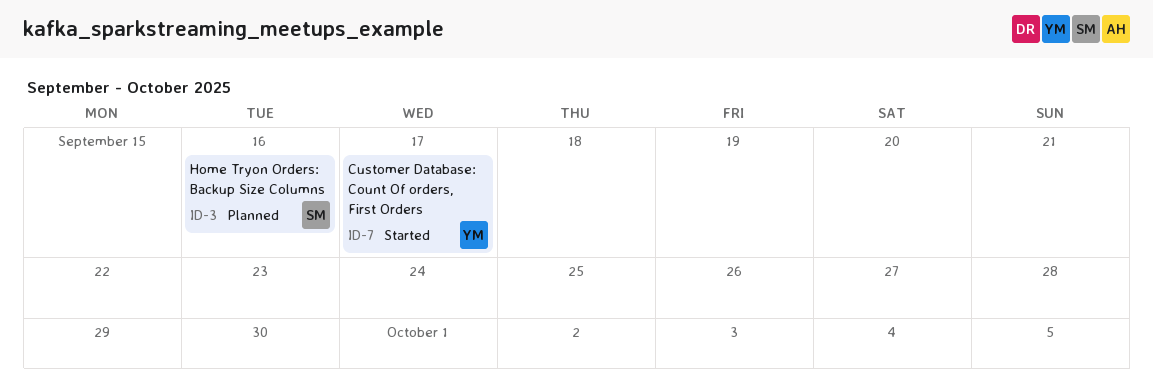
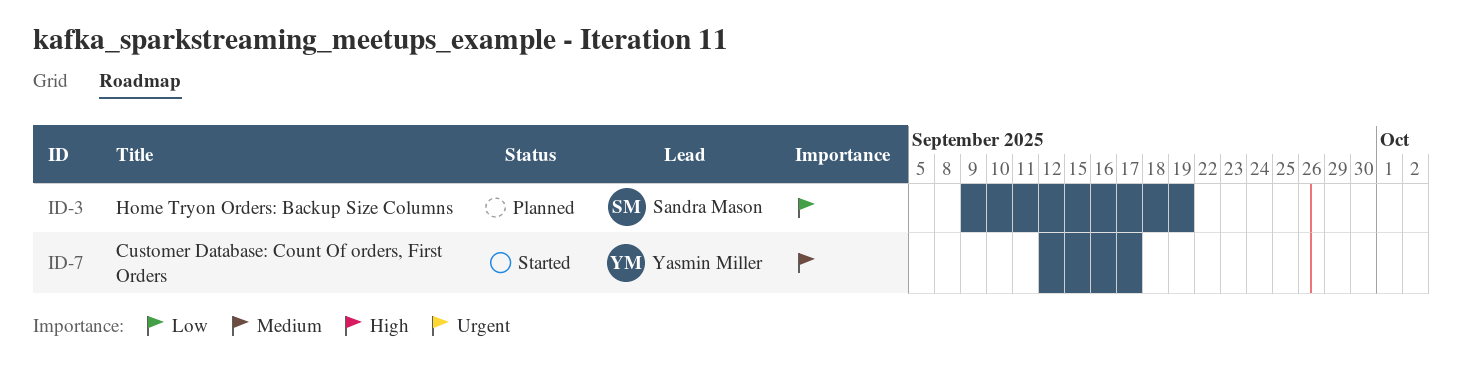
ID-3, due: Sep 16 -> Sep 19

